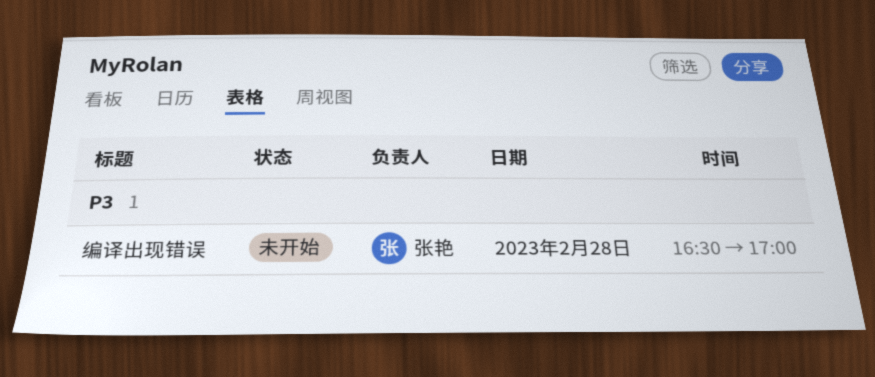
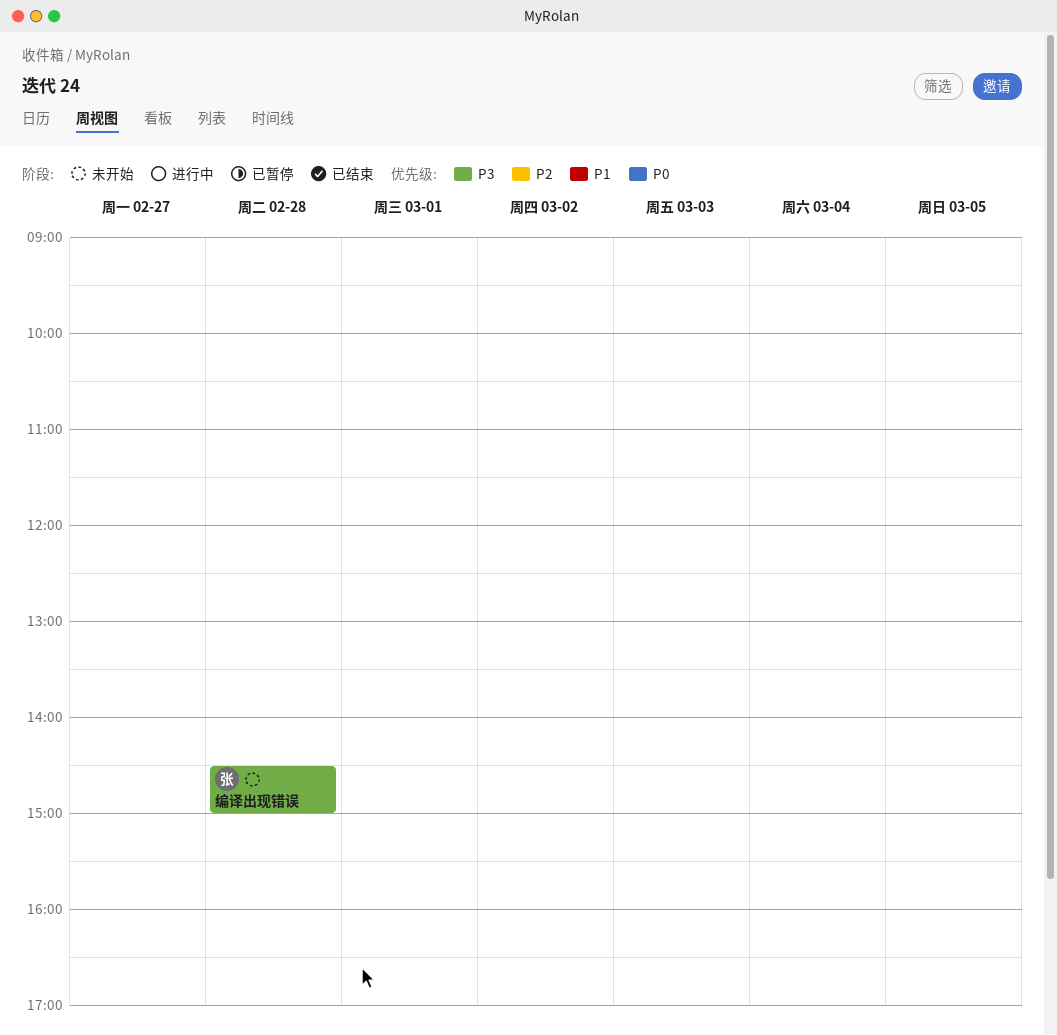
编译出现错误, begins: 16:30 -> 14:30
编译出现错误, ends: 17:00 -> 15:00

